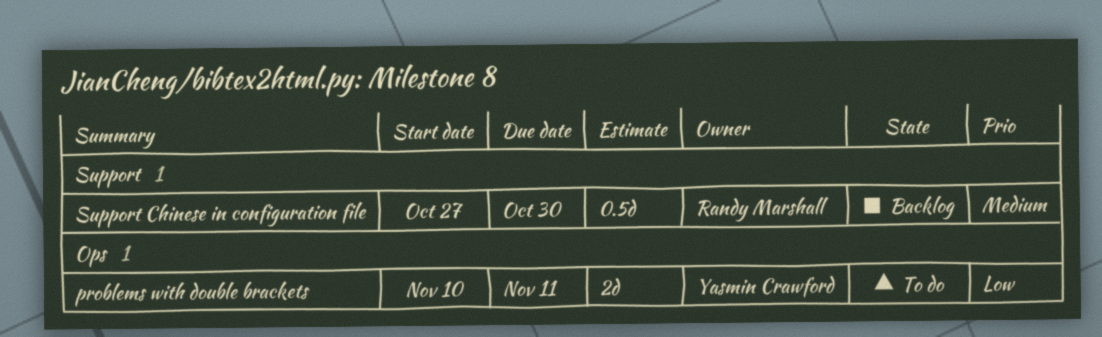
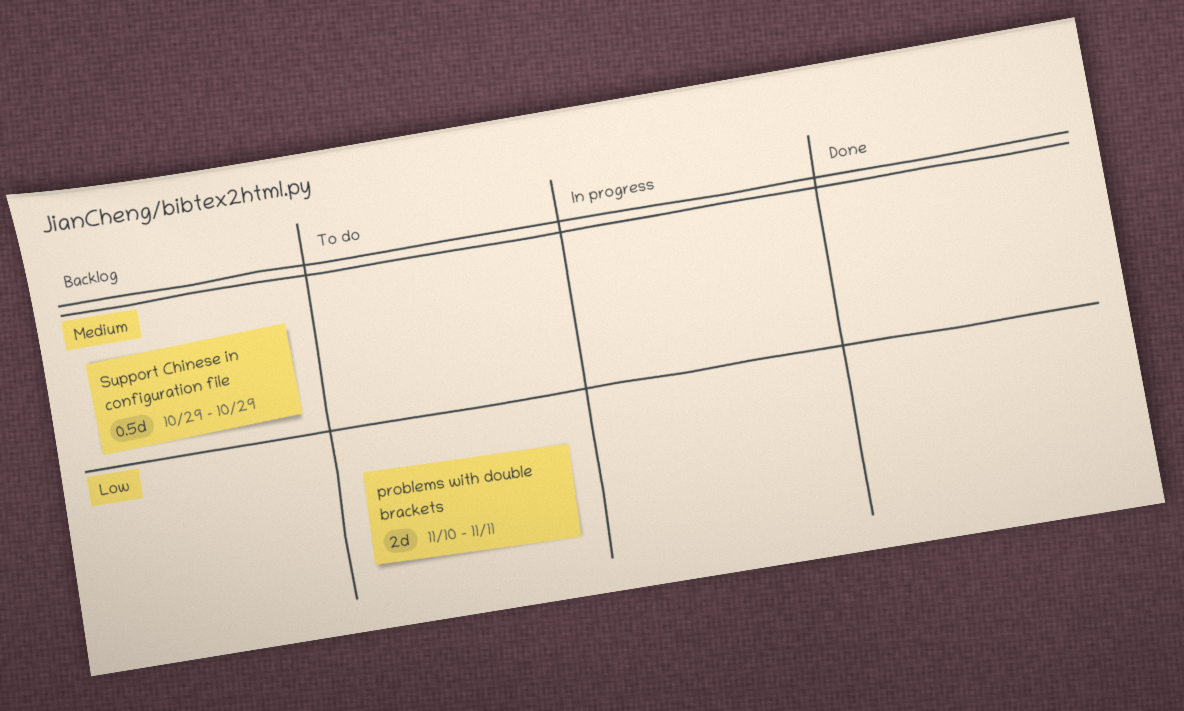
Support Chinese in configuration file, start: Oct 27 -> Oct 29
Support Chinese in configuration file, due: Oct 30 -> Oct 29

